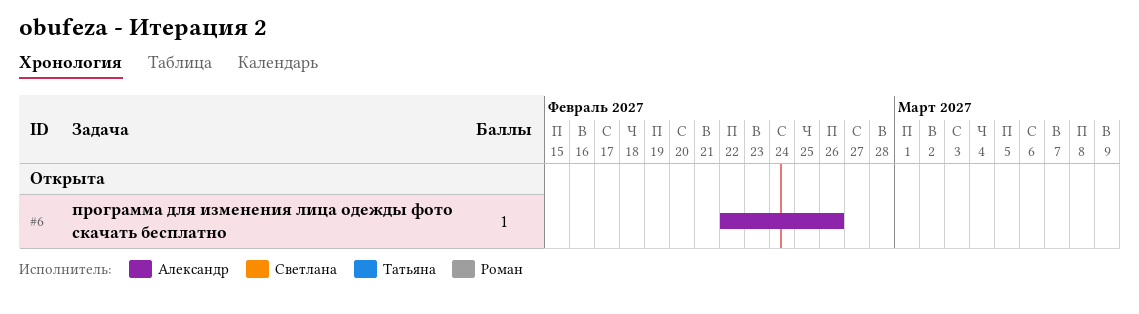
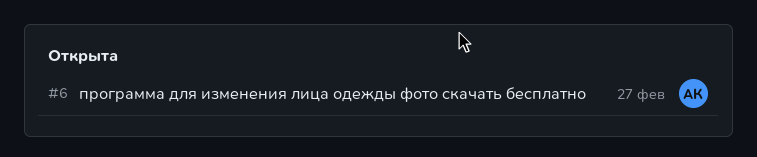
#6, due: Feb 26 -> Feb 27

